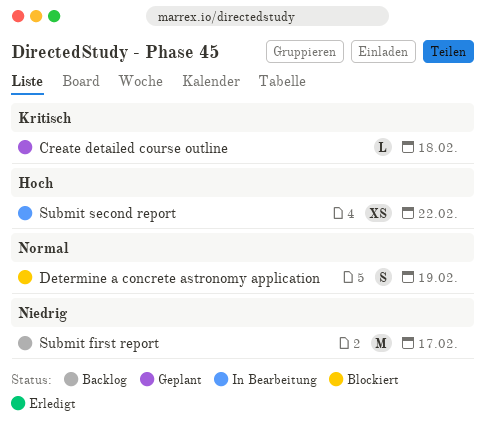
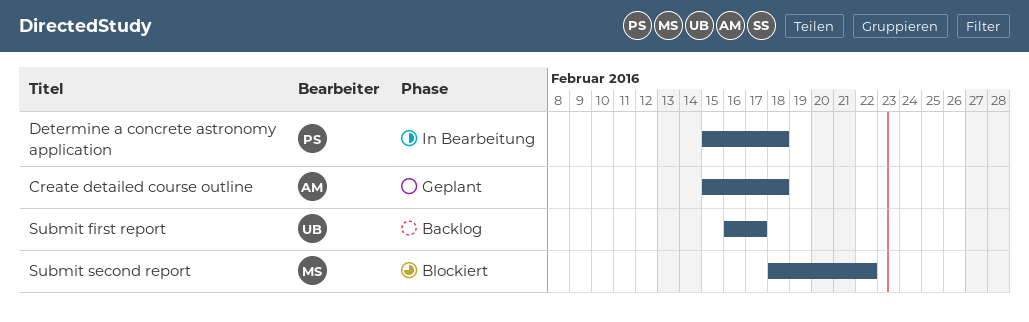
Determine a concrete astronomy application, status: Blockiert -> In Bearbeitung
Determine a concrete astronomy application, due: Feb 19 -> Feb 18
Submit second report, status: In Bearbeitung -> Blockiert

